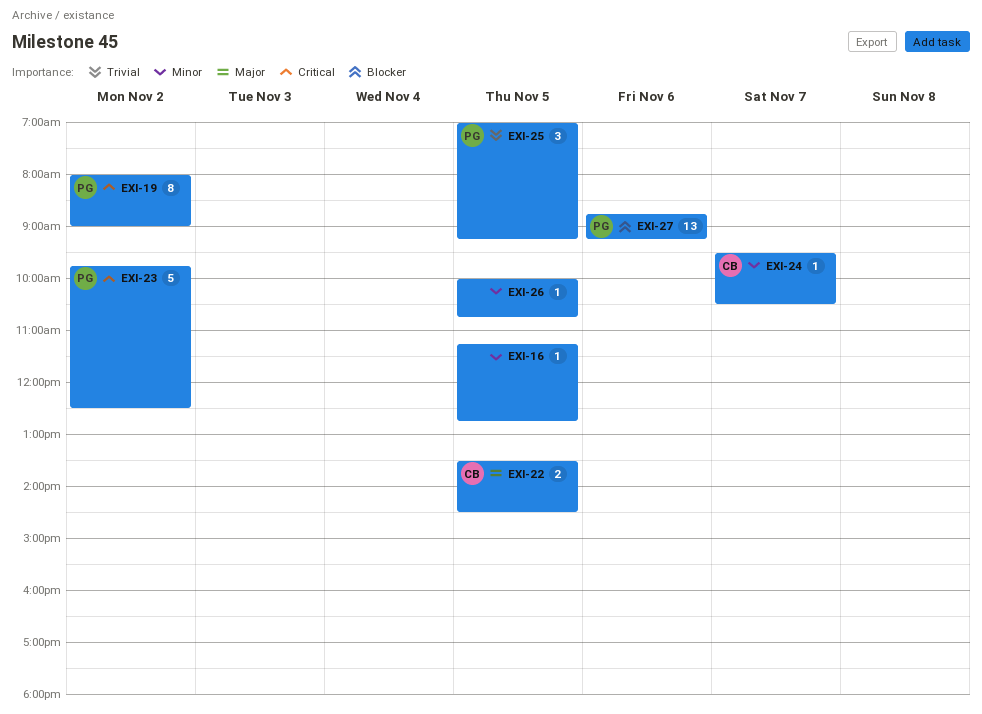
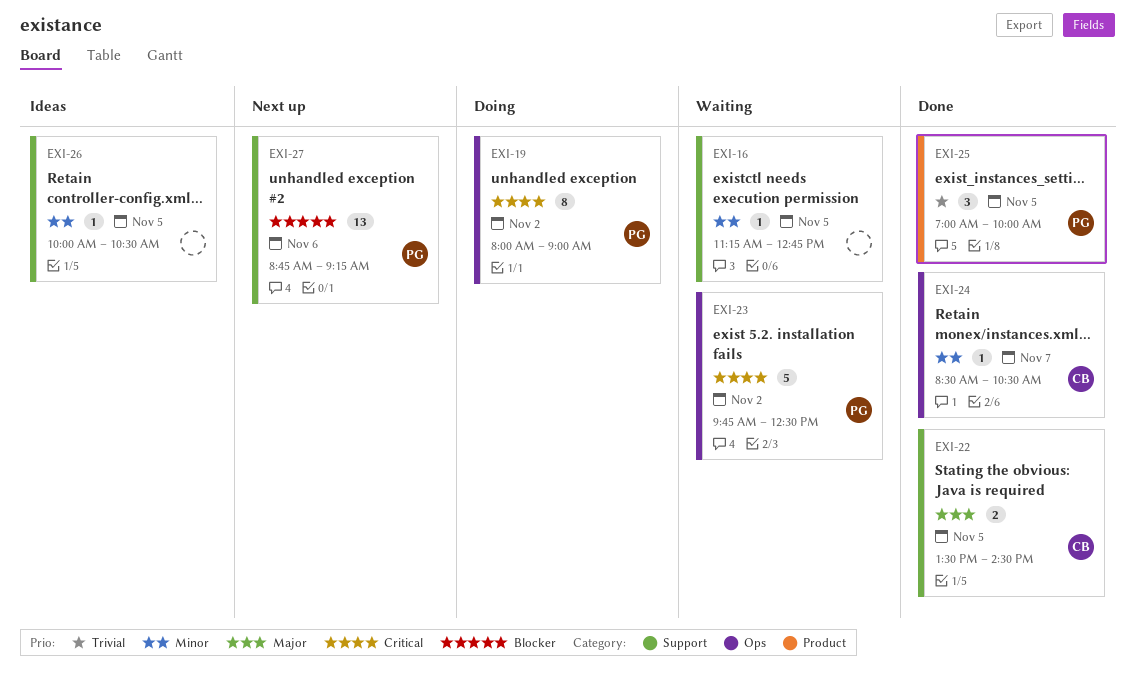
EXI-24, begins: 09:30 -> 08:30
EXI-25, ends: 09:15 -> 10:00
EXI-26, ends: 10:45 -> 10:30

